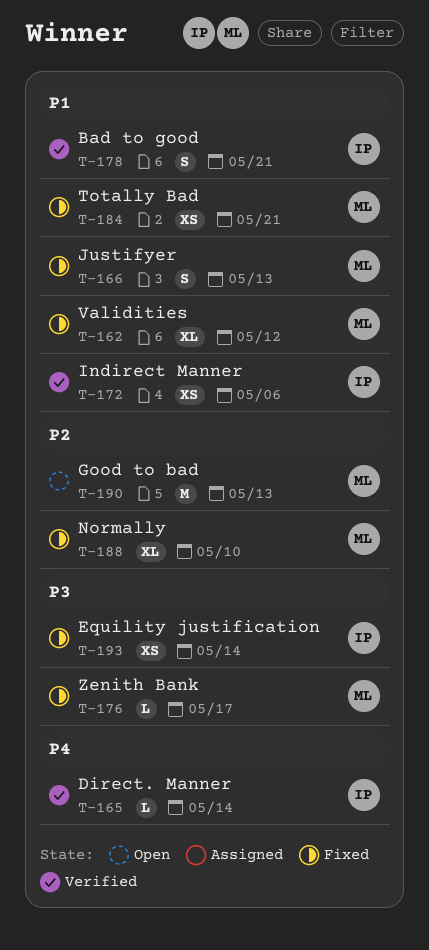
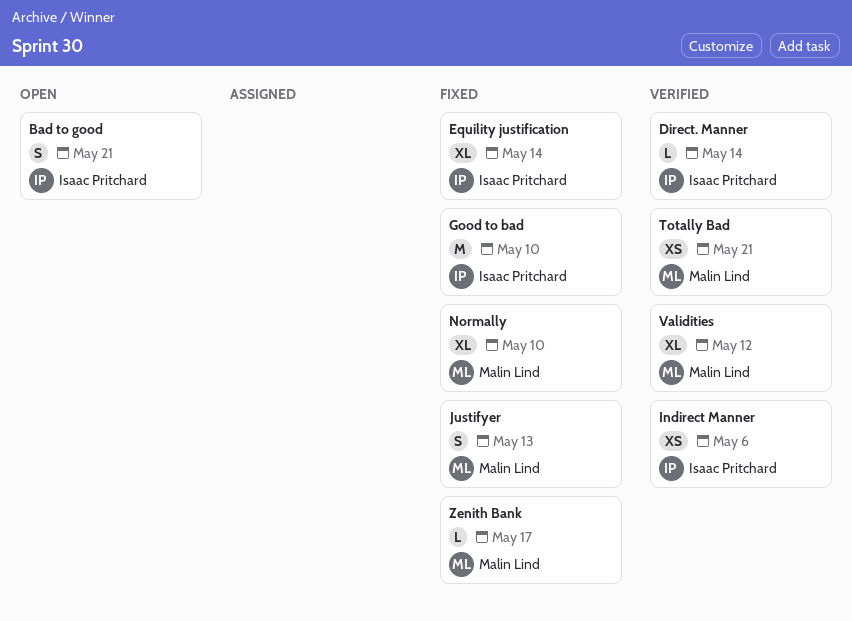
Bad to good, status: Verified -> Open
Equility justification, estimate: XS -> XL
Good to bad, status: Open -> Fixed
Good to bad, owner: Malin Lind -> Isaac Pritchard
Good to bad, due: May 13 -> May 10
Totally Bad, status: Fixed -> Verified
Validities, status: Fixed -> Verified

